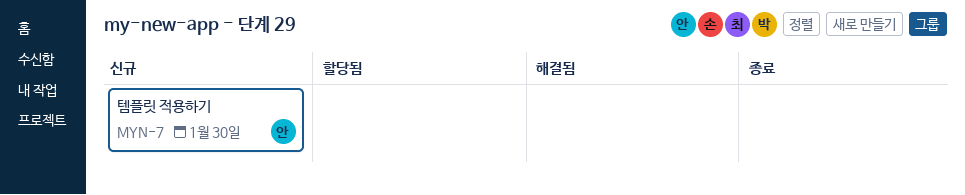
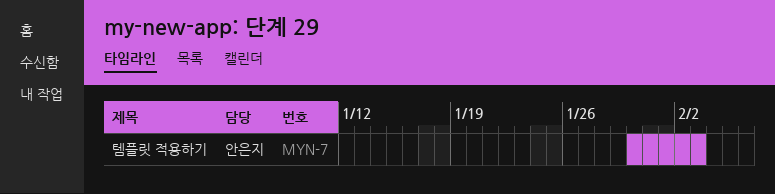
MYN-7, due: Jan 30 -> Feb 3

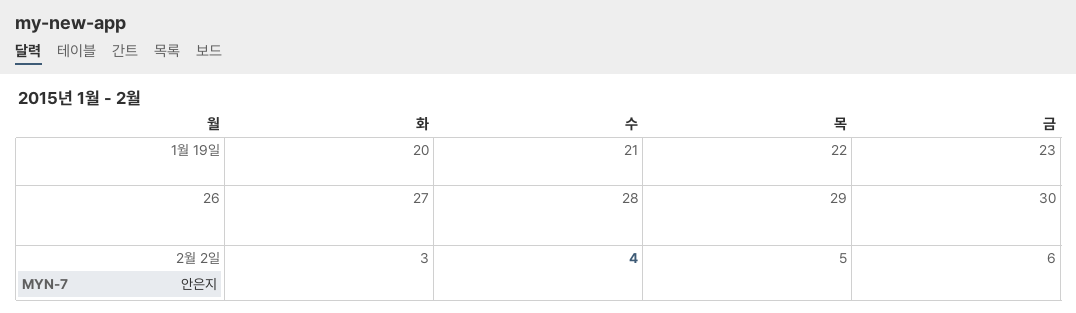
MYN-7, due: Feb 3 -> Feb 2

